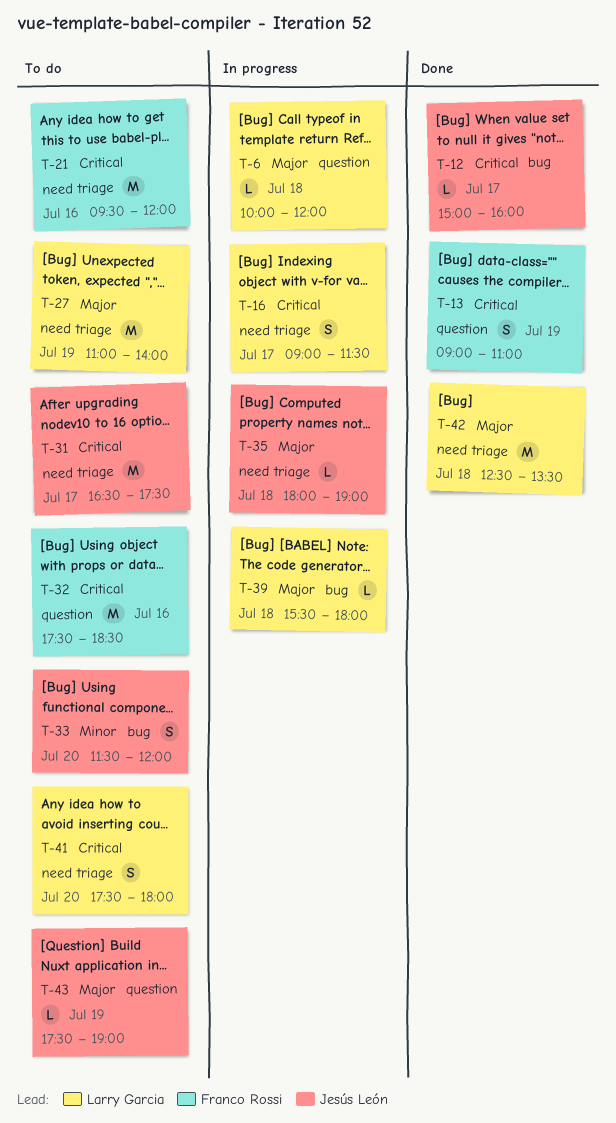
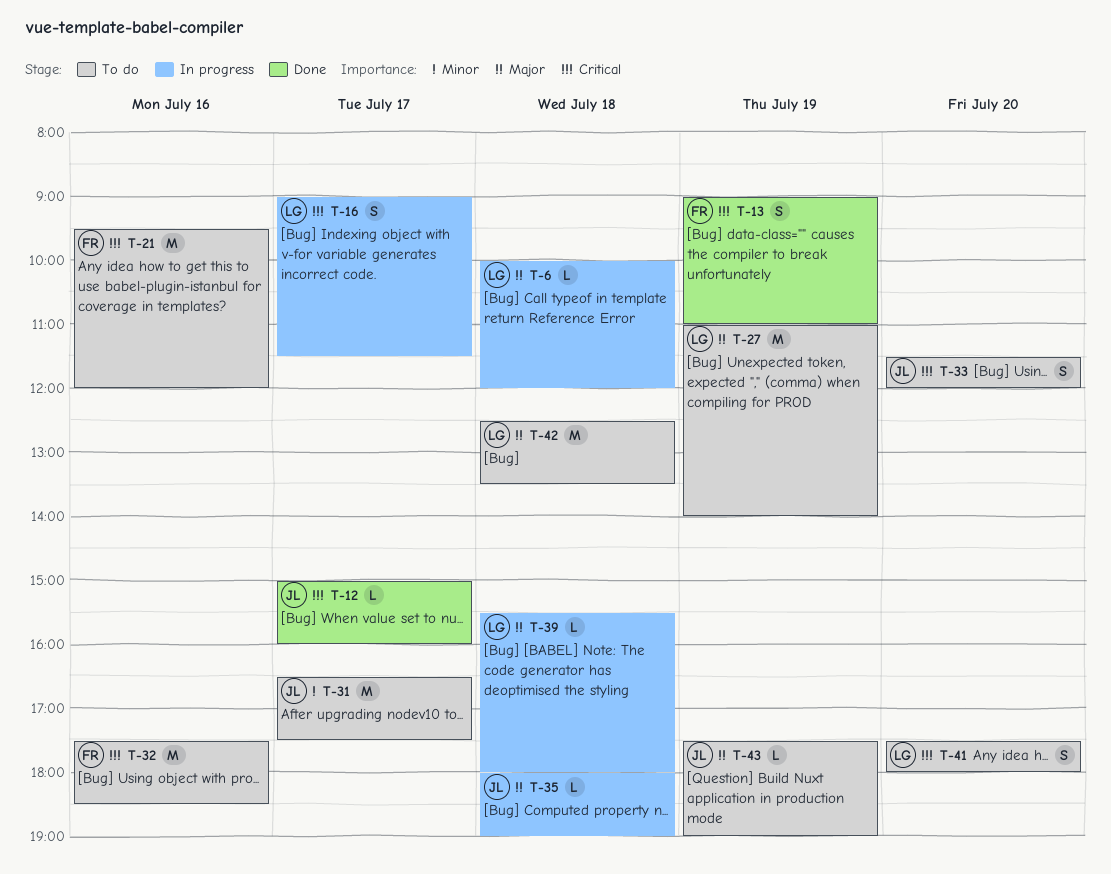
T-31, priority: Critical -> Minor
T-33, priority: Minor -> Critical
T-42, status: Done -> To do

